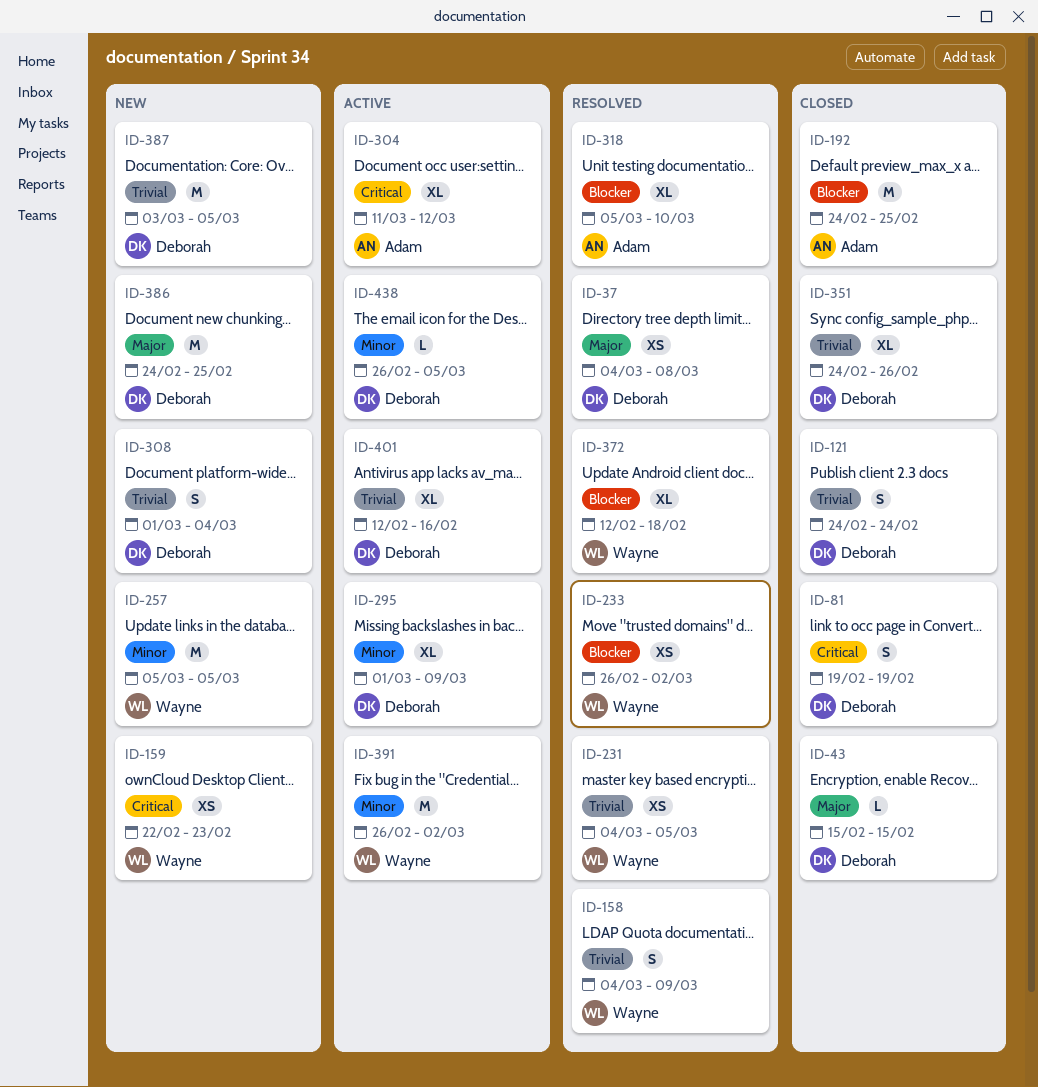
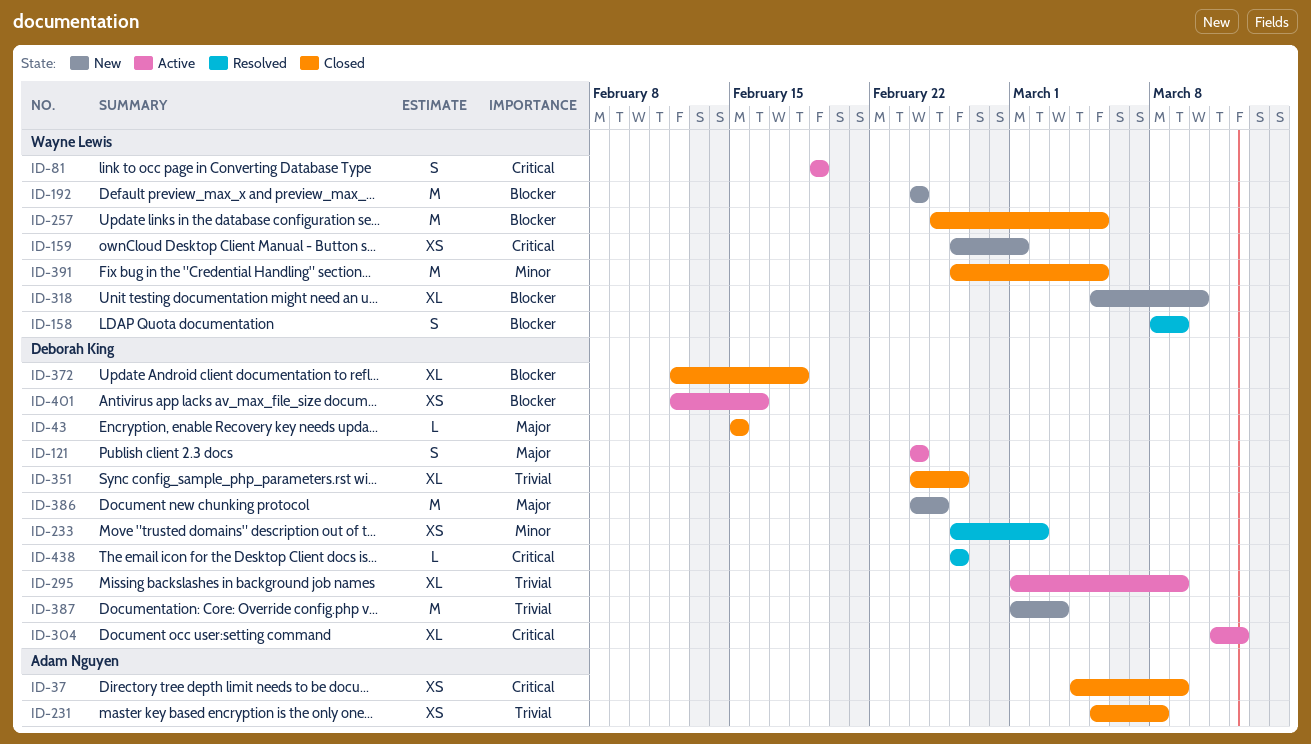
ID-37, status: Resolved -> Closed
ID-37, owner: Deborah King -> Adam Nguyen
ID-37, priority: Major -> Critical
ID-37, due: Mar 8 -> Mar 9
ID-81, status: Closed -> Active
ID-81, owner: Deborah King -> Wayne Lewis
ID-121, status: Closed -> Active
ID-121, priority: Trivial -> Major
ID-158, priority: Trivial -> Blocker
ID-158, start: Mar 4 -> Mar 8
ID-159, start: Feb 22 -> Feb 26
ID-159, due: Feb 23 -> Mar 1
ID-192, status: Closed -> New
ID-192, owner: Adam Nguyen -> Wayne Lewis
ID-192, due: Feb 25 -> Feb 24
ID-231, status: Resolved -> Closed
ID-231, owner: Wayne Lewis -> Adam Nguyen
ID-231, start: Mar 4 -> Mar 5
ID-231, due: Mar 5 -> Mar 8
ID-233, owner: Wayne Lewis -> Deborah King
ID-233, priority: Blocker -> Minor
ID-257, status: New -> Closed
ID-257, priority: Minor -> Blocker
ID-257, start: Mar 5 -> Feb 25
ID-295, priority: Minor -> Trivial
ID-304, owner: Adam Nguyen -> Deborah King
ID-308: present -> none
ID-318, status: Resolved -> New
ID-318, owner: Adam Nguyen -> Wayne Lewis
ID-372, status: Resolved -> Closed
ID-372, owner: Wayne Lewis -> Deborah King
ID-387, start: Mar 3 -> Mar 1
ID-387, due: Mar 5 -> Mar 3
ID-391, status: Active -> Closed
ID-391, due: Mar 2 -> Mar 5
ID-401, priority: Trivial -> Blocker
ID-401, estimate: XL -> XS
ID-438, status: Active -> Resolved
ID-438, priority: Minor -> Critical
ID-438, due: Mar 5 -> Feb 26

